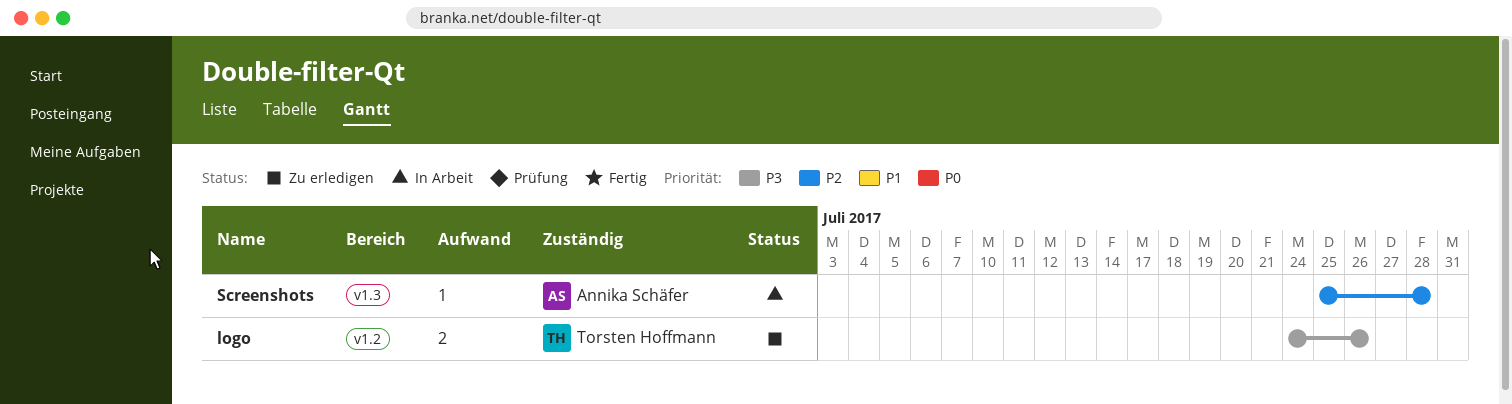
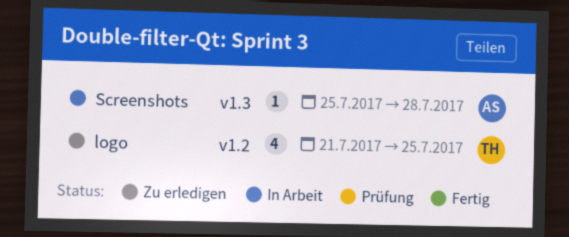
logo, estimate: 2 -> 4
logo, start: Jul 24 -> Jul 21
logo, due: Jul 26 -> Jul 25

